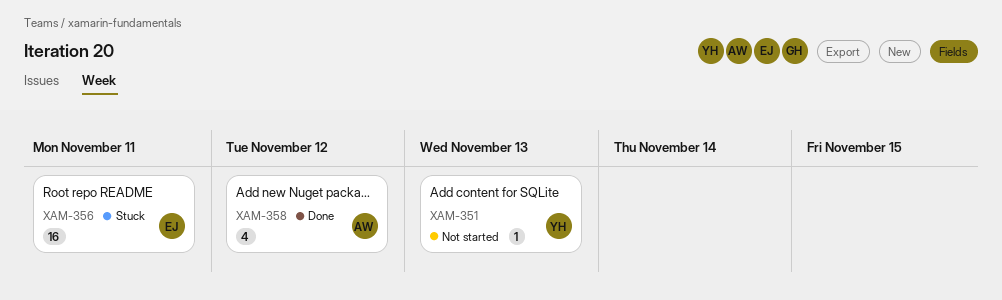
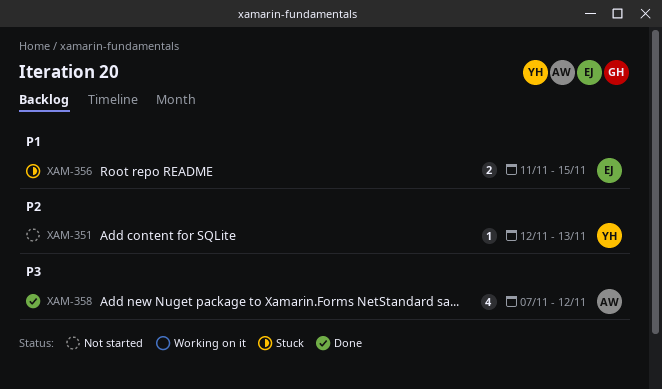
XAM-356, estimate: 16 -> 2
XAM-356, due: Nov 11 -> Nov 15

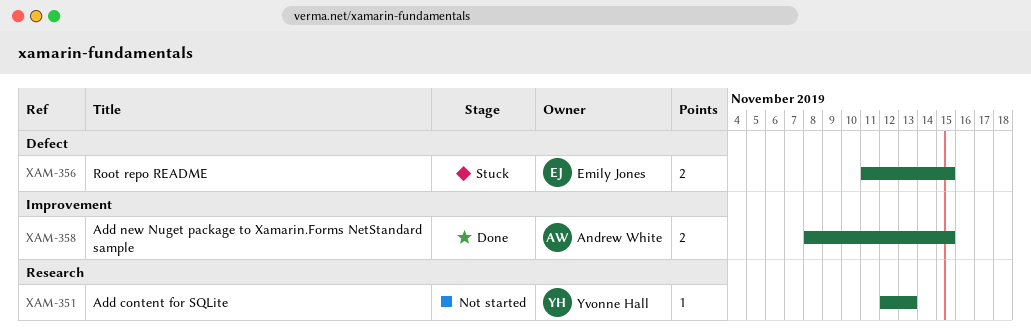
XAM-358, estimate: 4 -> 2
XAM-358, start: Nov 7 -> Nov 8
XAM-358, due: Nov 12 -> Nov 15

